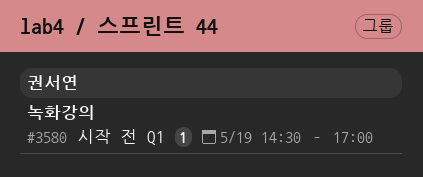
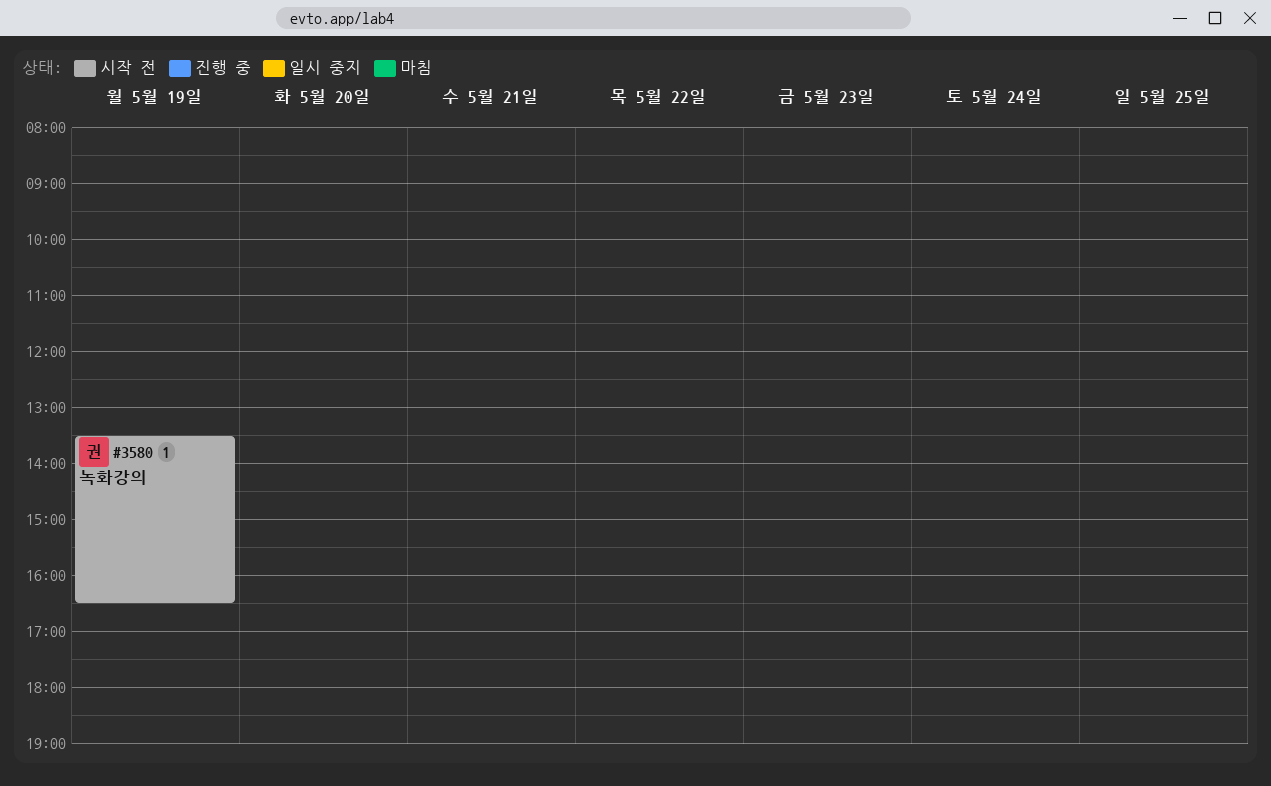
#3580, begins: 14:30 -> 13:30
#3580, ends: 17:00 -> 16:30

